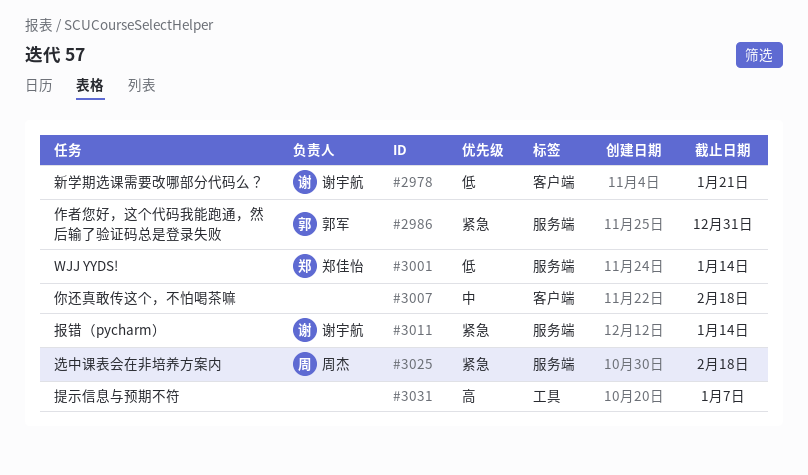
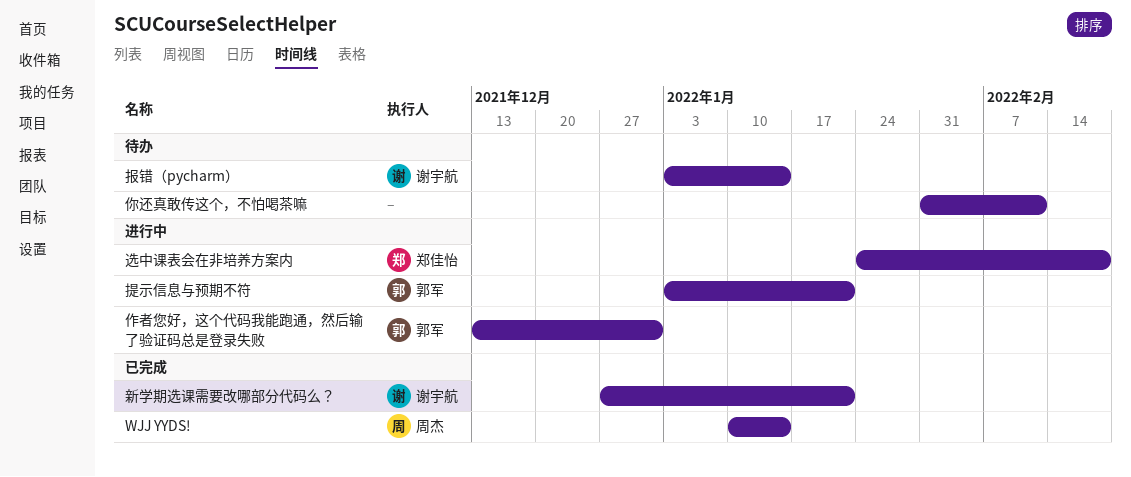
WJJ YYDS!, owner: 郑佳怡 -> 周杰
你还真敢传这个，不怕喝茶嘛, due: Feb 18 -> Feb 11
提示信息与预期不符, owner: none -> 郭军
提示信息与预期不符, due: Jan 7 -> Jan 21
选中课表会在非培养方案内, owner: 周杰 -> 郑佳怡

